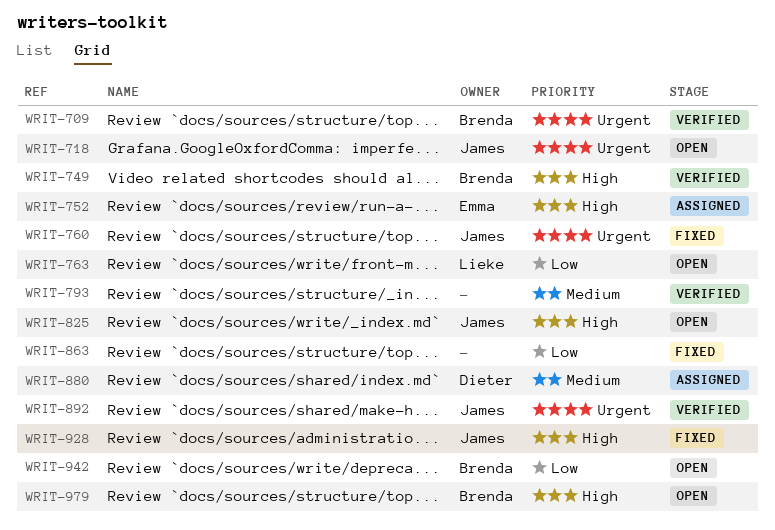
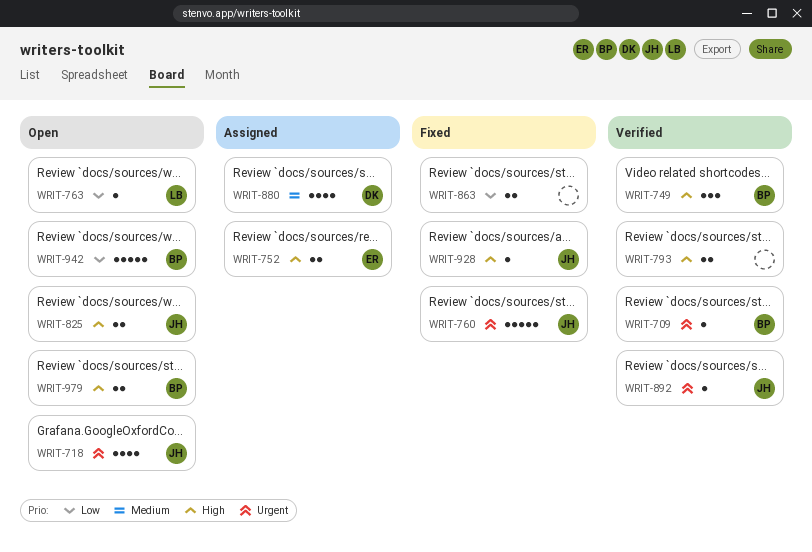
WRIT-793, priority: Medium -> High

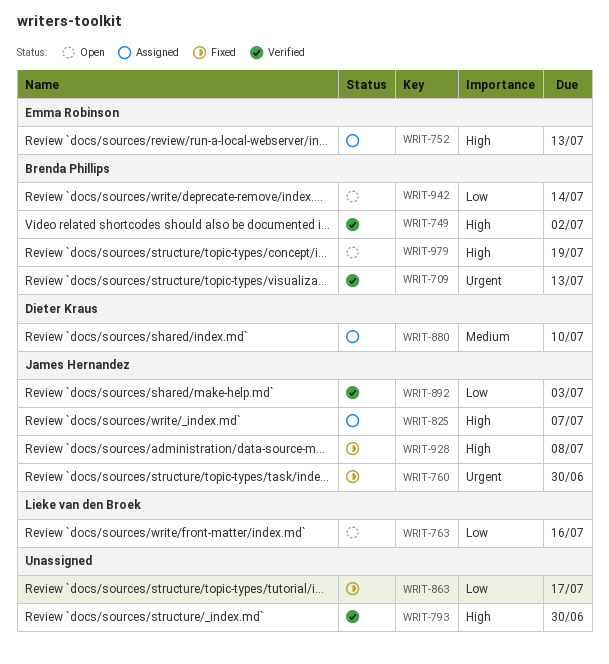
WRIT-718: present -> none
WRIT-825, status: Open -> Assigned
WRIT-892, priority: Urgent -> Low

